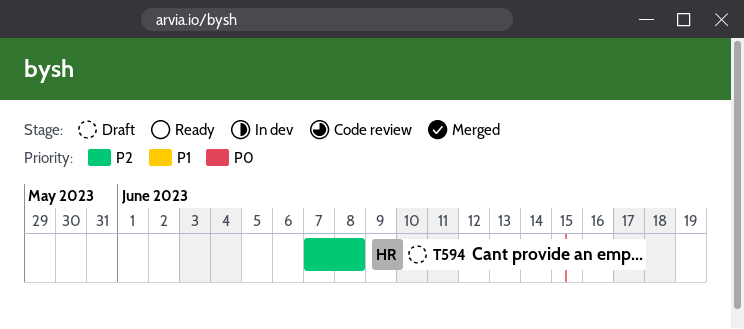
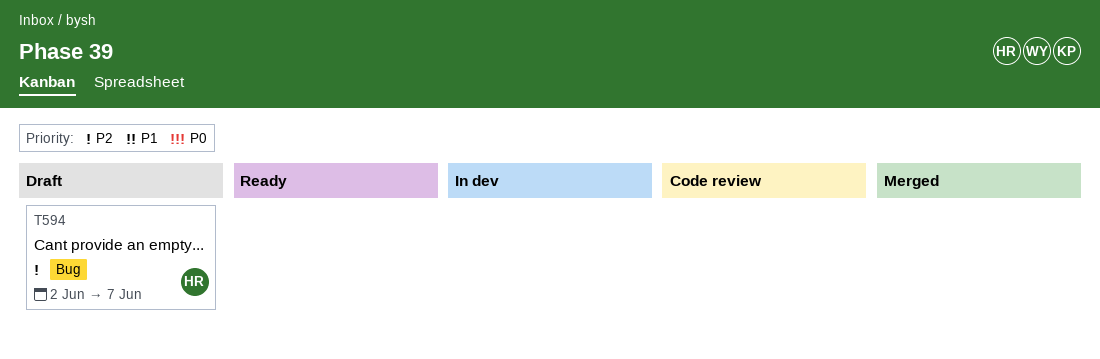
T594, start: Jun 7 -> Jun 2
T594, due: Jun 8 -> Jun 7

